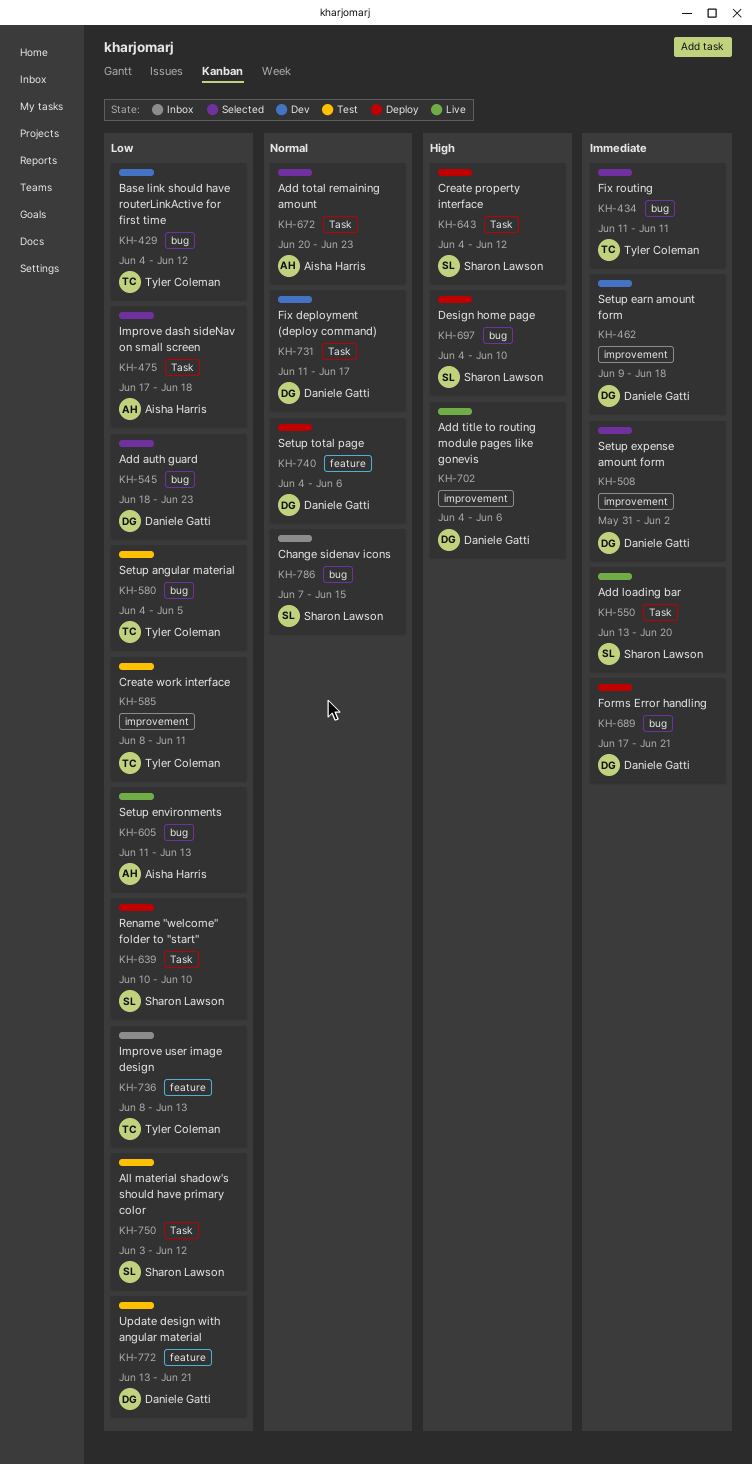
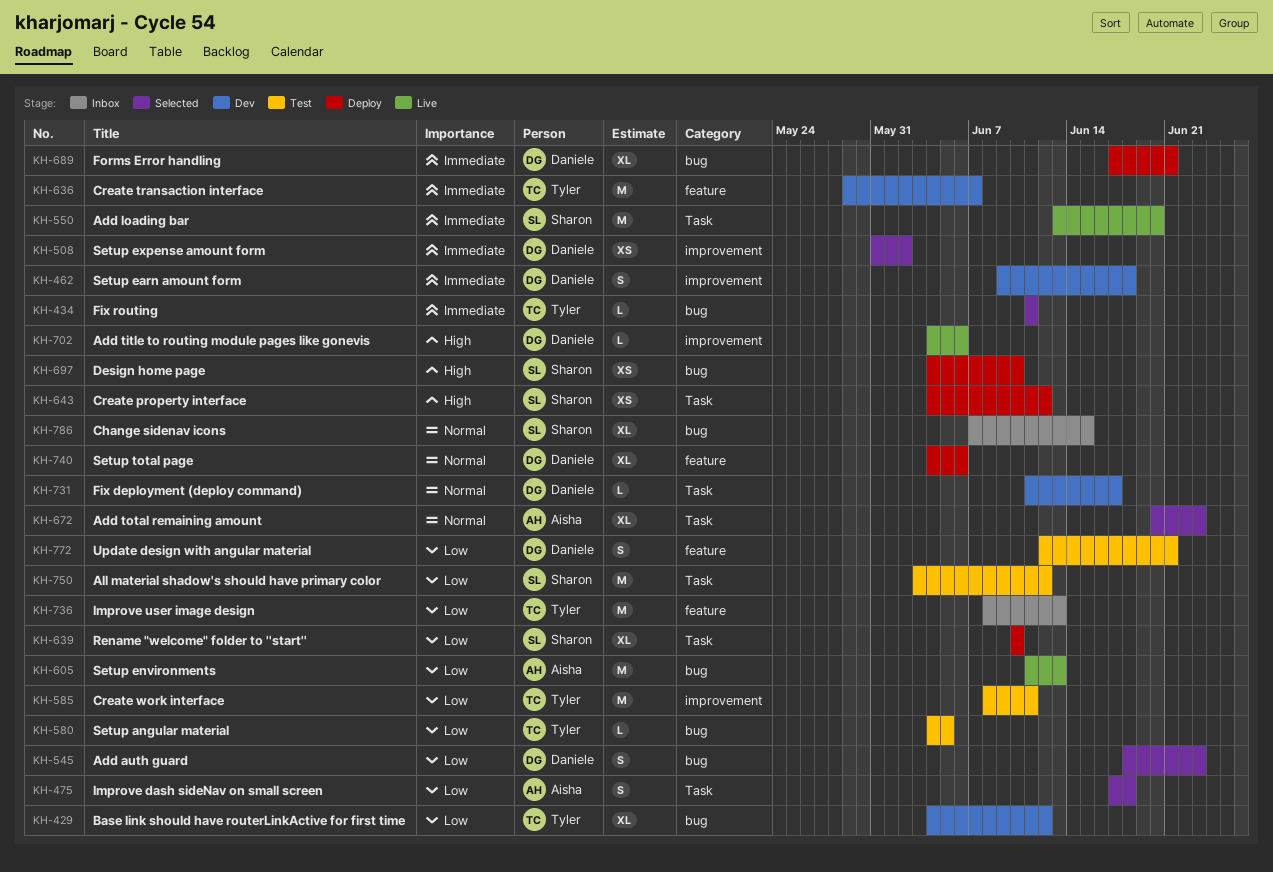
KH-636: none -> present
KH-772, start: Jun 13 -> Jun 12

